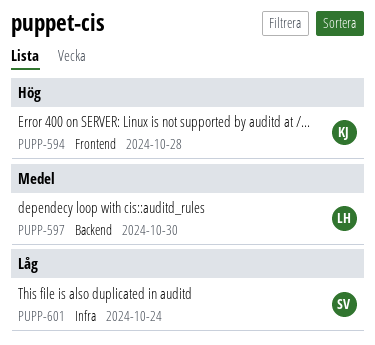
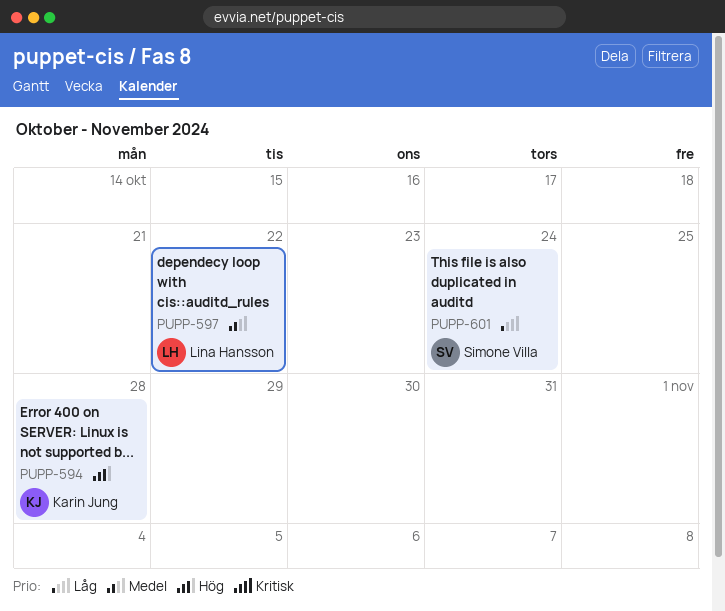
PUPP-597, due: Oct 30 -> Oct 22

